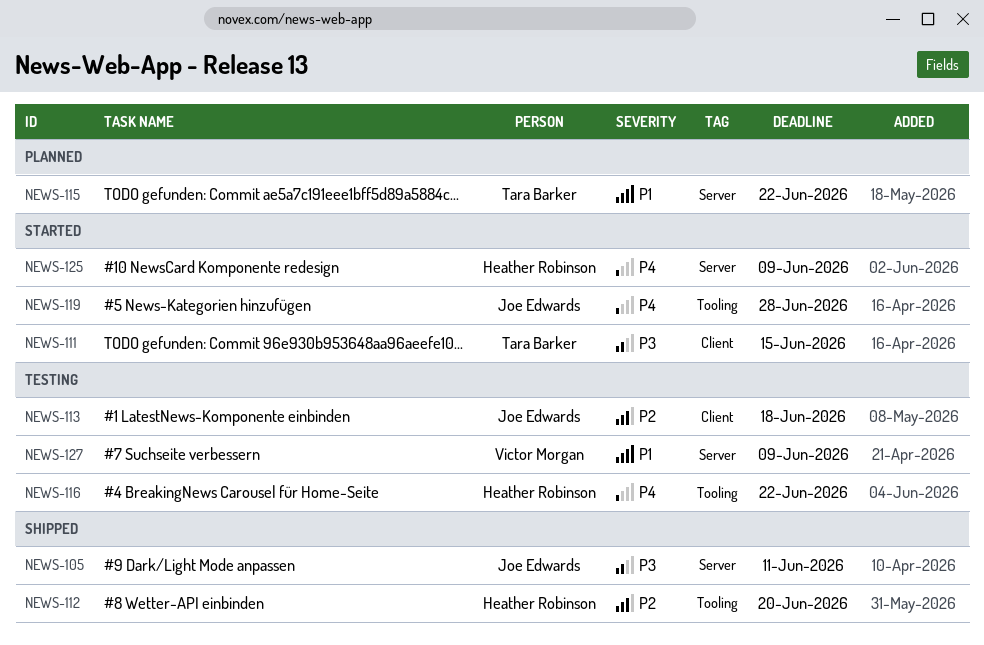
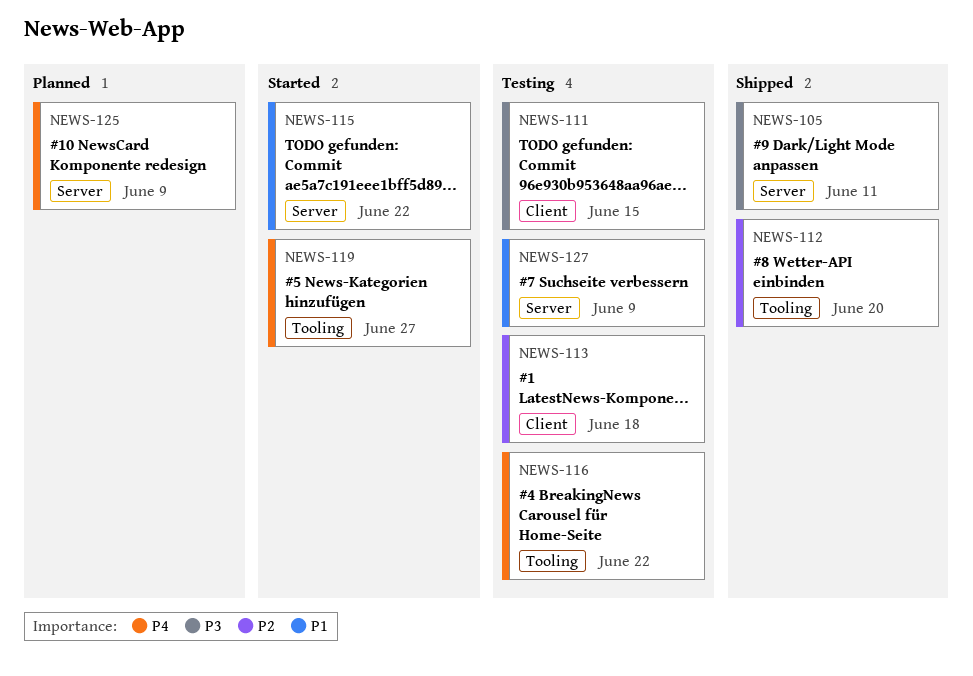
NEWS-111, status: Started -> Testing
NEWS-115, status: Planned -> Started
NEWS-119, due: Jun 28 -> Jun 27
NEWS-125, status: Started -> Planned

